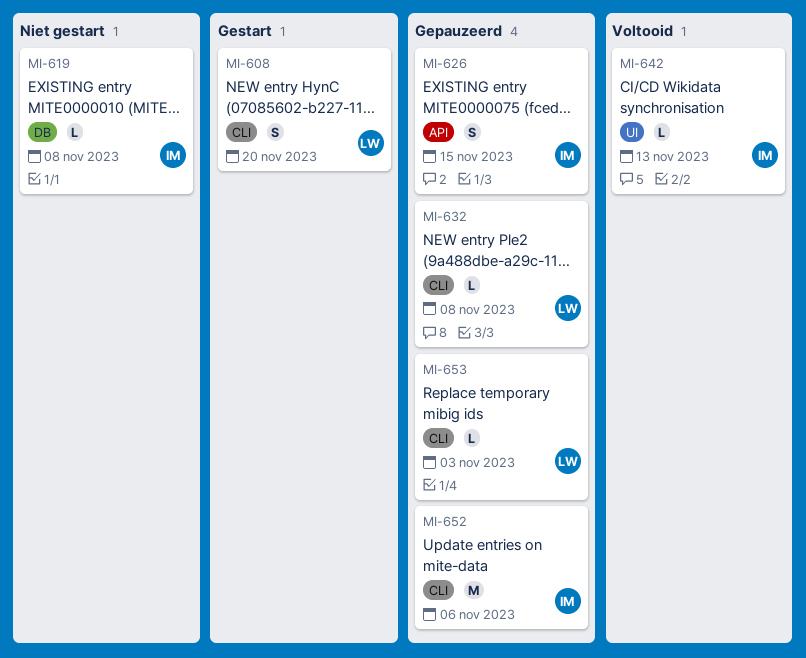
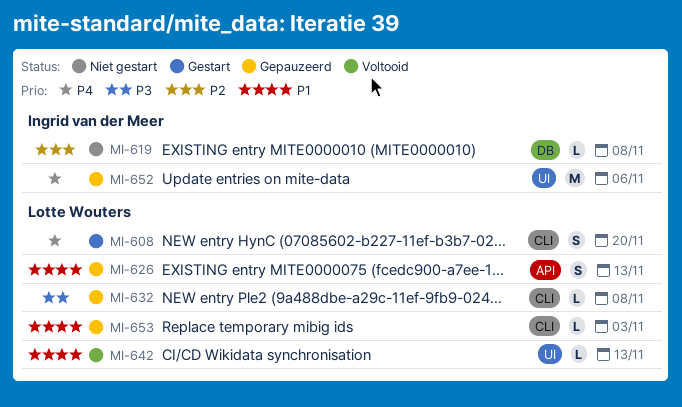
MI-626, owner: Ingrid van der Meer -> Lotte Wouters
MI-626, due: Nov 15 -> Nov 13
MI-642, owner: Ingrid van der Meer -> Lotte Wouters
MI-652, label: CLI -> UI

